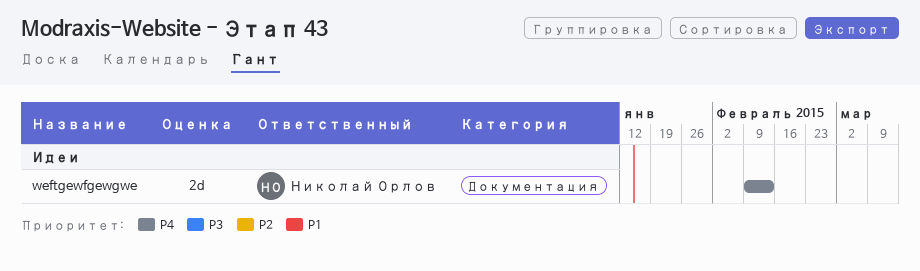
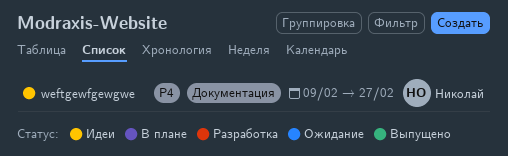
weftgewfgewgwe, due: Feb 13 -> Feb 27

